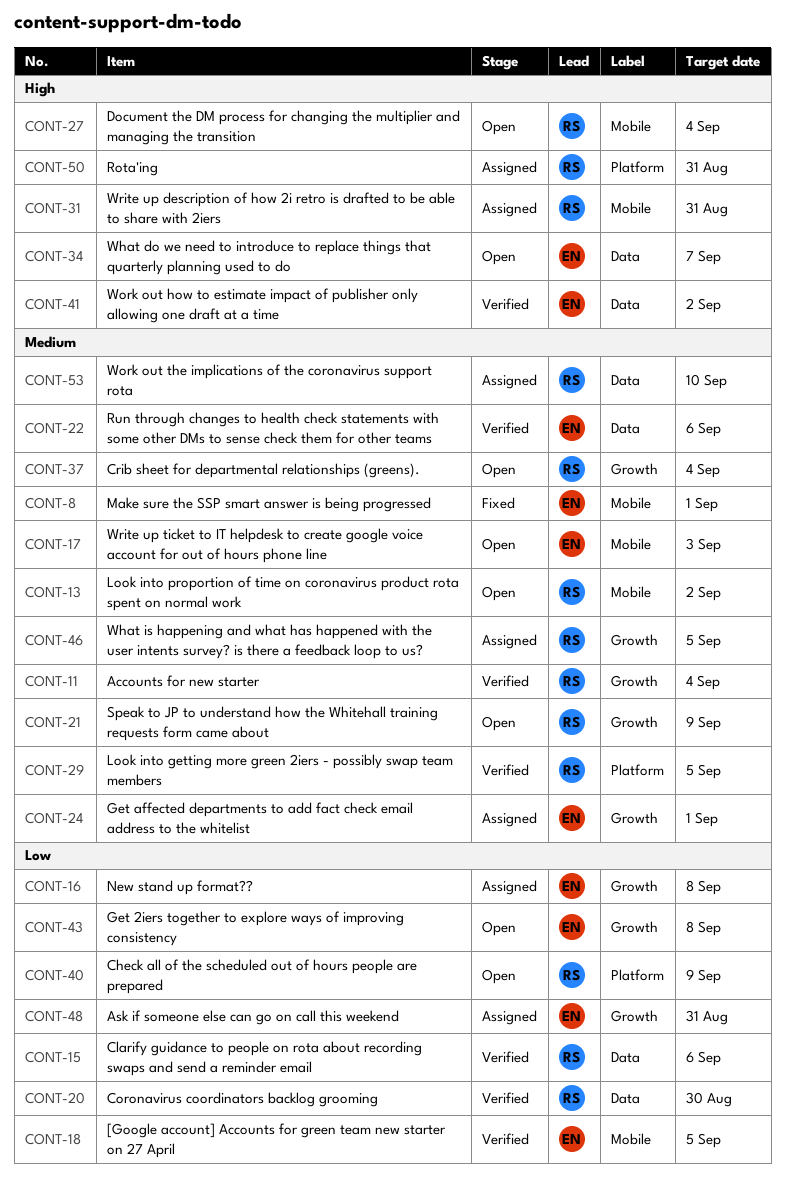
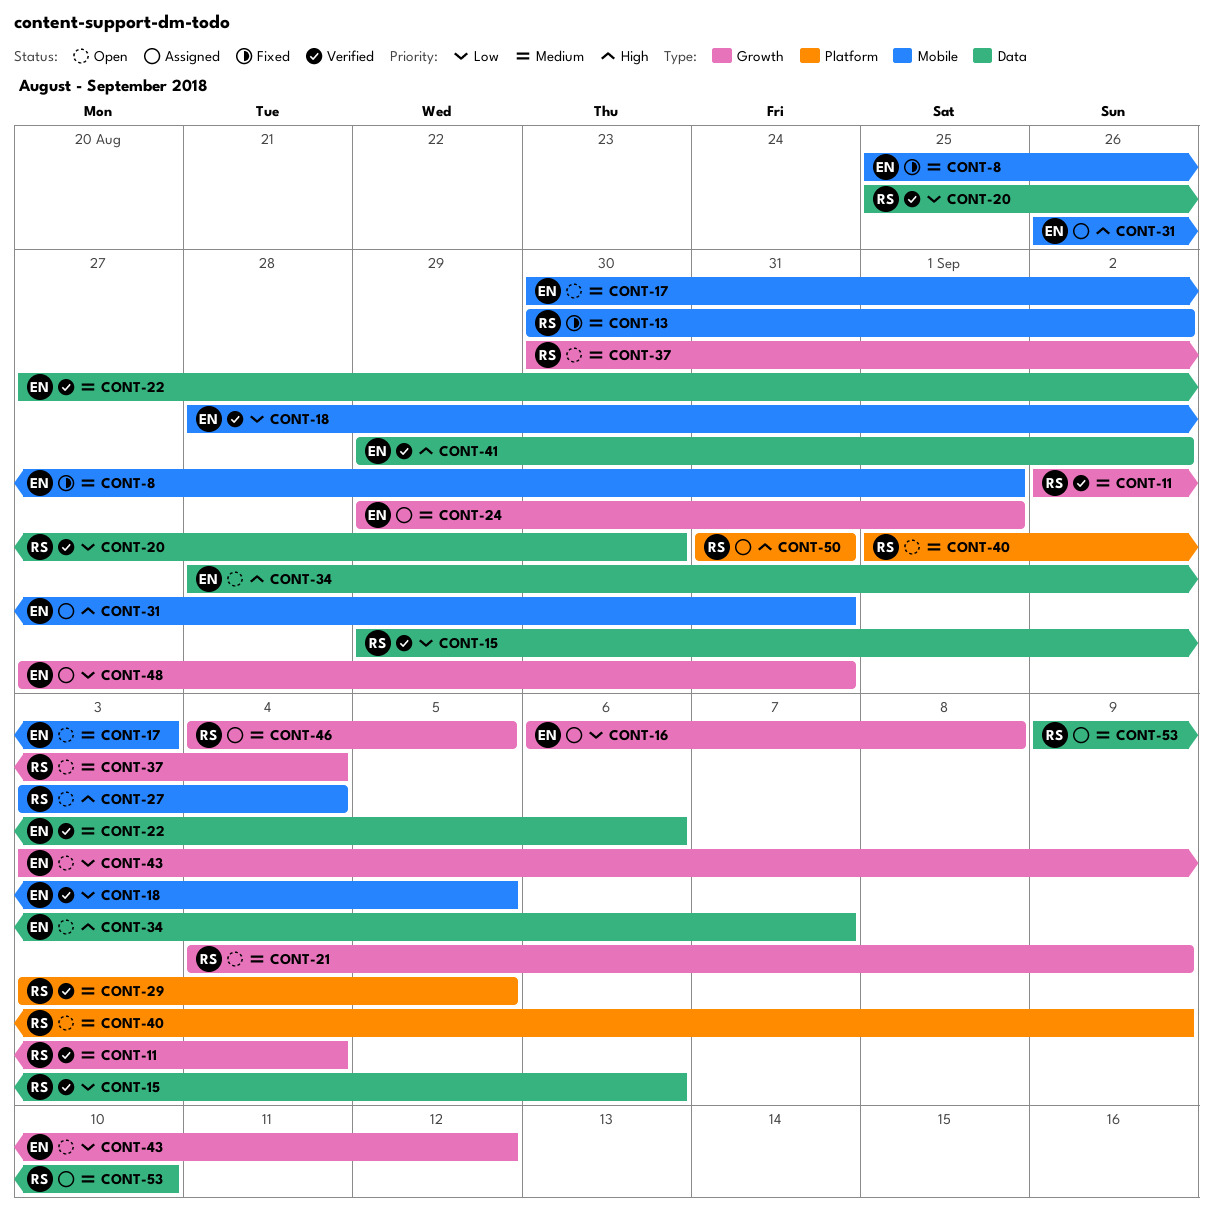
CONT-13, status: Open -> Fixed
CONT-31, owner: RS -> EN
CONT-40, priority: Low -> Medium
CONT-43, due: Sep 8 -> Sep 12

